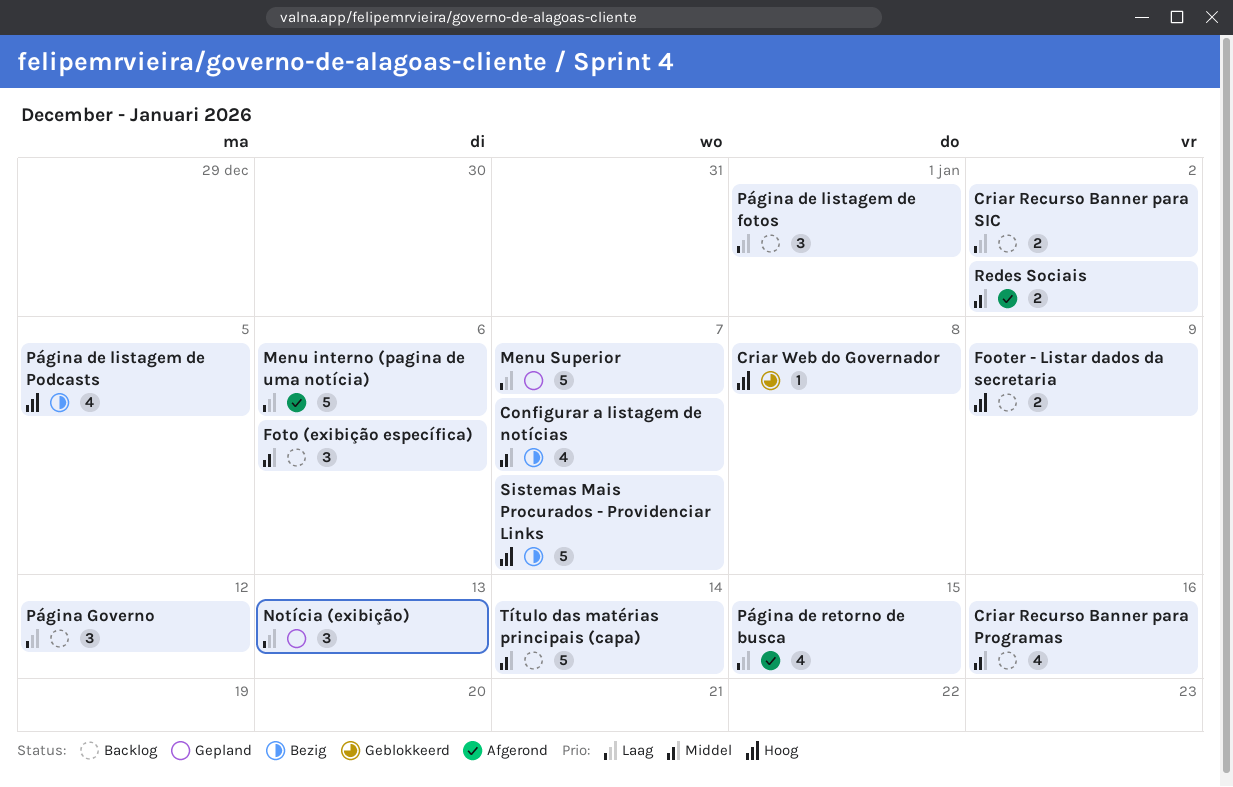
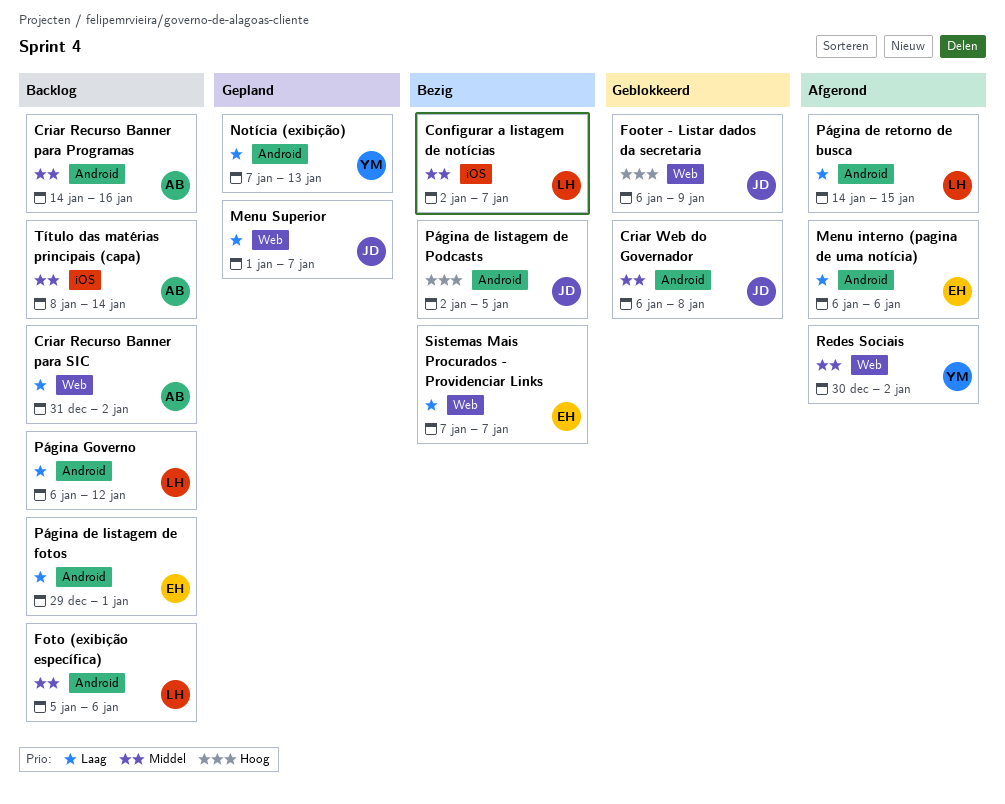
Criar Web do Governador, priority: Hoog -> Middel
Footer - Listar dados da secretaria, status: Backlog -> Geblokkeerd
Sistemas Mais Procurados - Providenciar Links, priority: Hoog -> Laag

